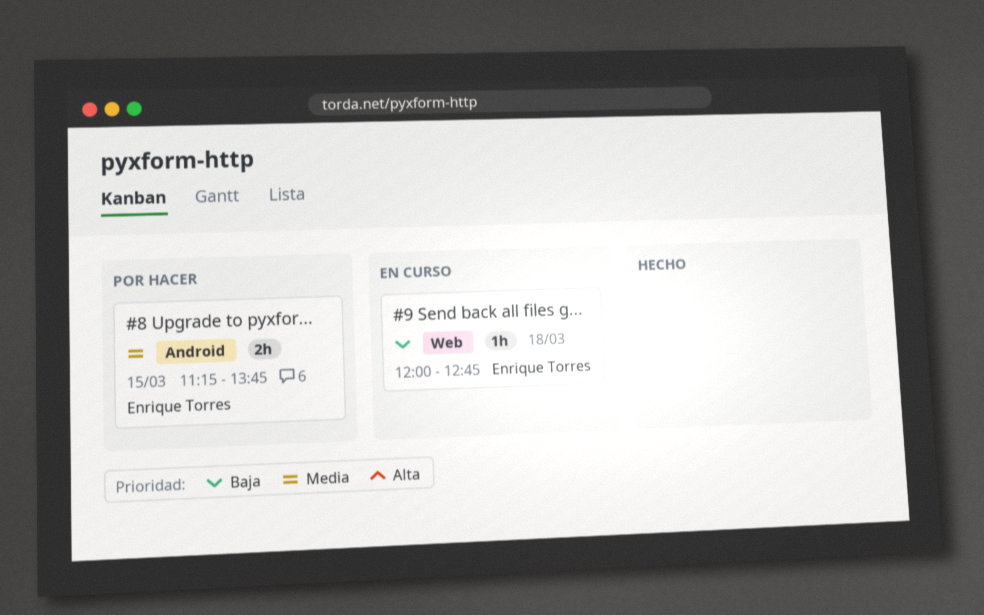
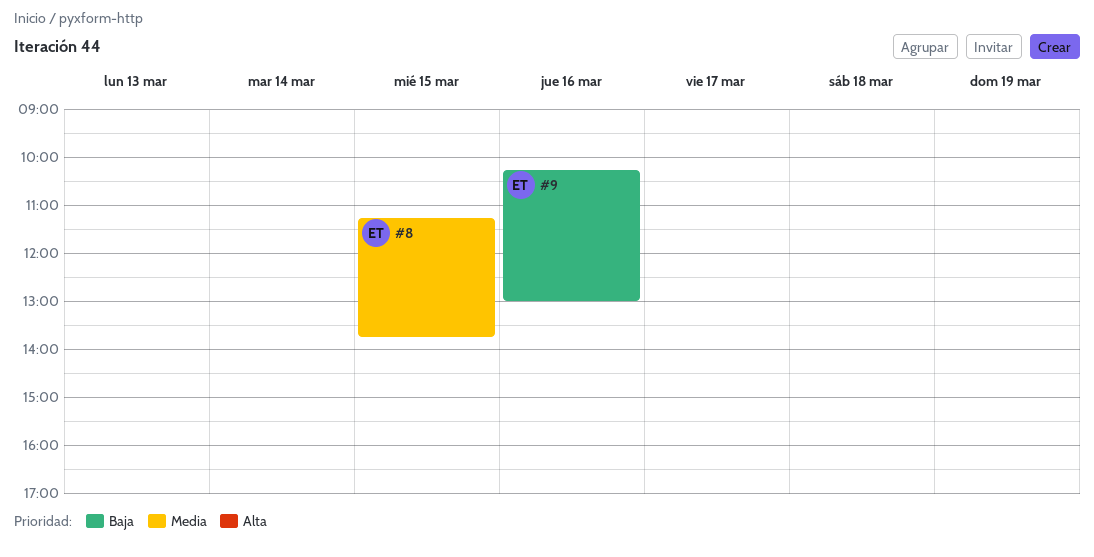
#9, day: Mar 18 -> Mar 16
#9, begins: 12:00 -> 10:15
#9, ends: 12:45 -> 13:00

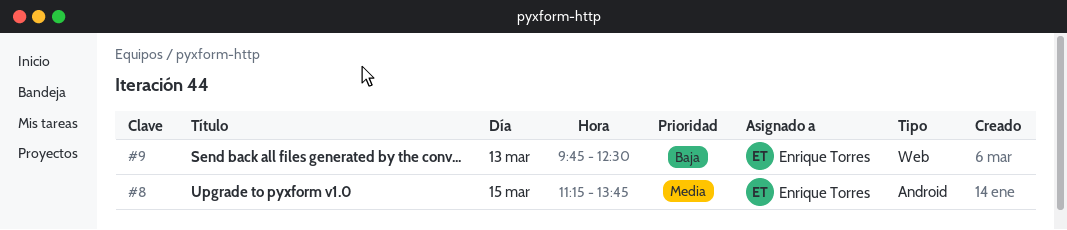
#9, day: Mar 16 -> Mar 13
#9, begins: 10:15 -> 09:45
#9, ends: 13:00 -> 12:30

